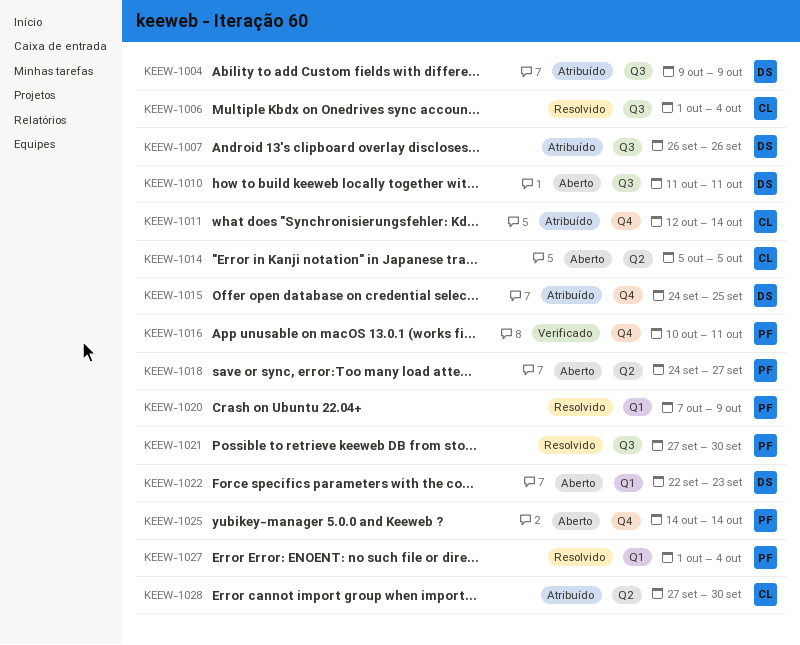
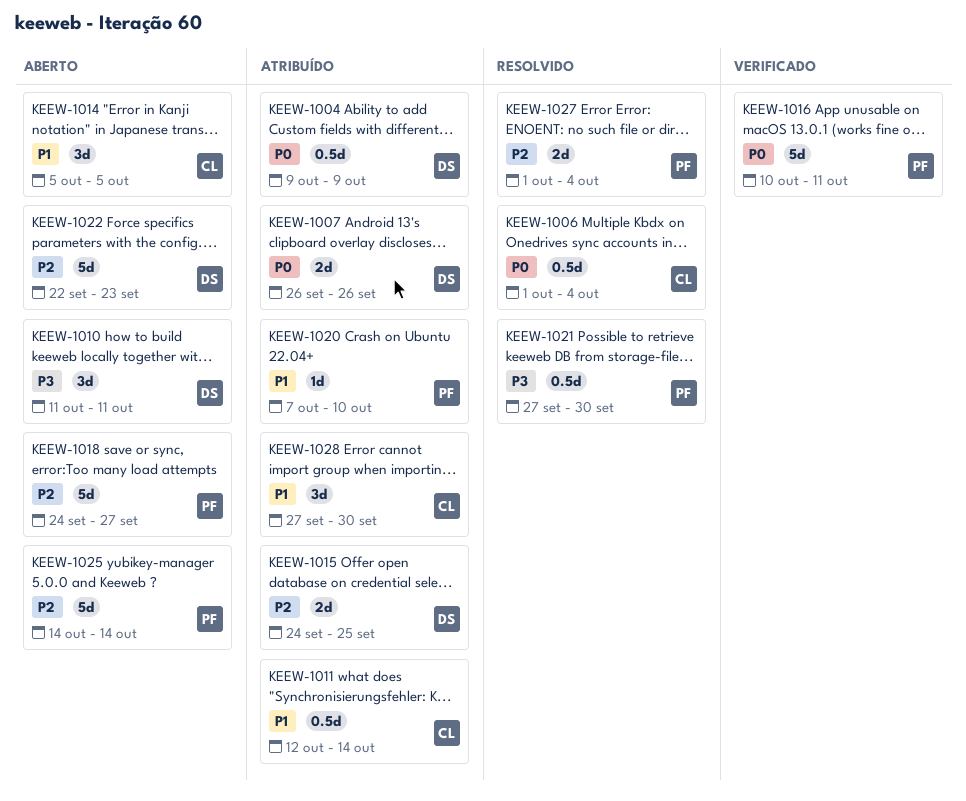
KEEW-1020, status: Resolvido -> Atribuído
KEEW-1020, due: Oct 9 -> Oct 10

